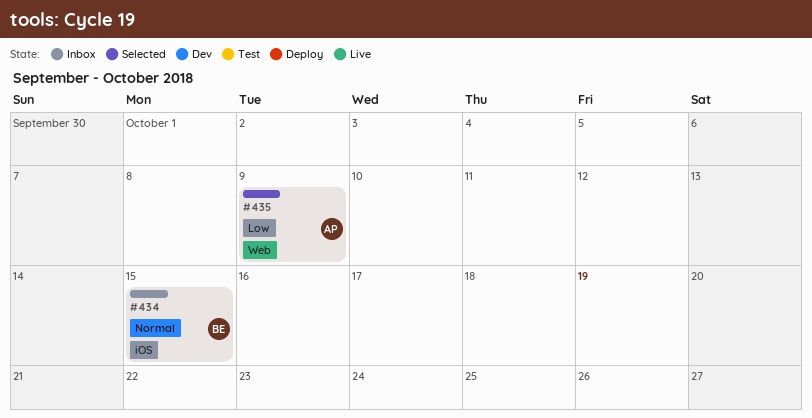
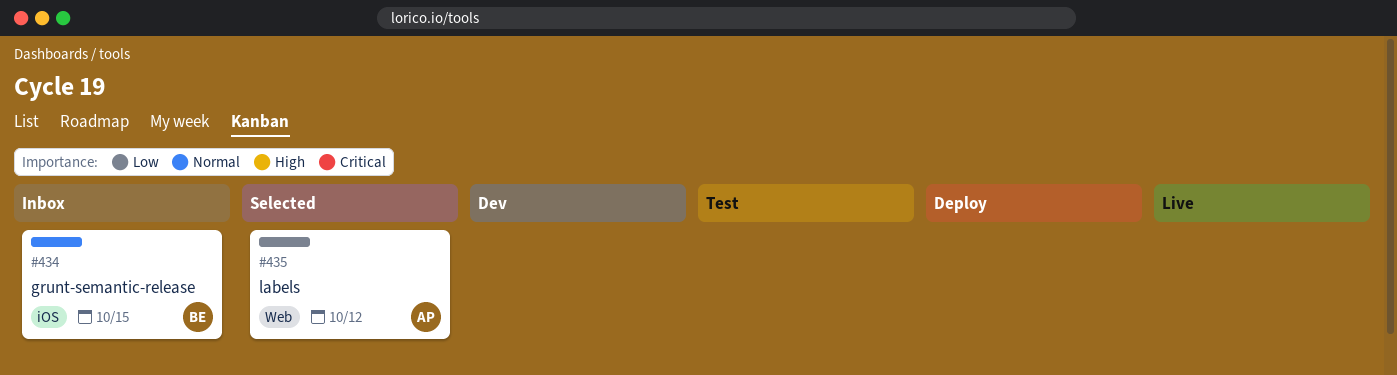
#435, due: Oct 9 -> Oct 12

